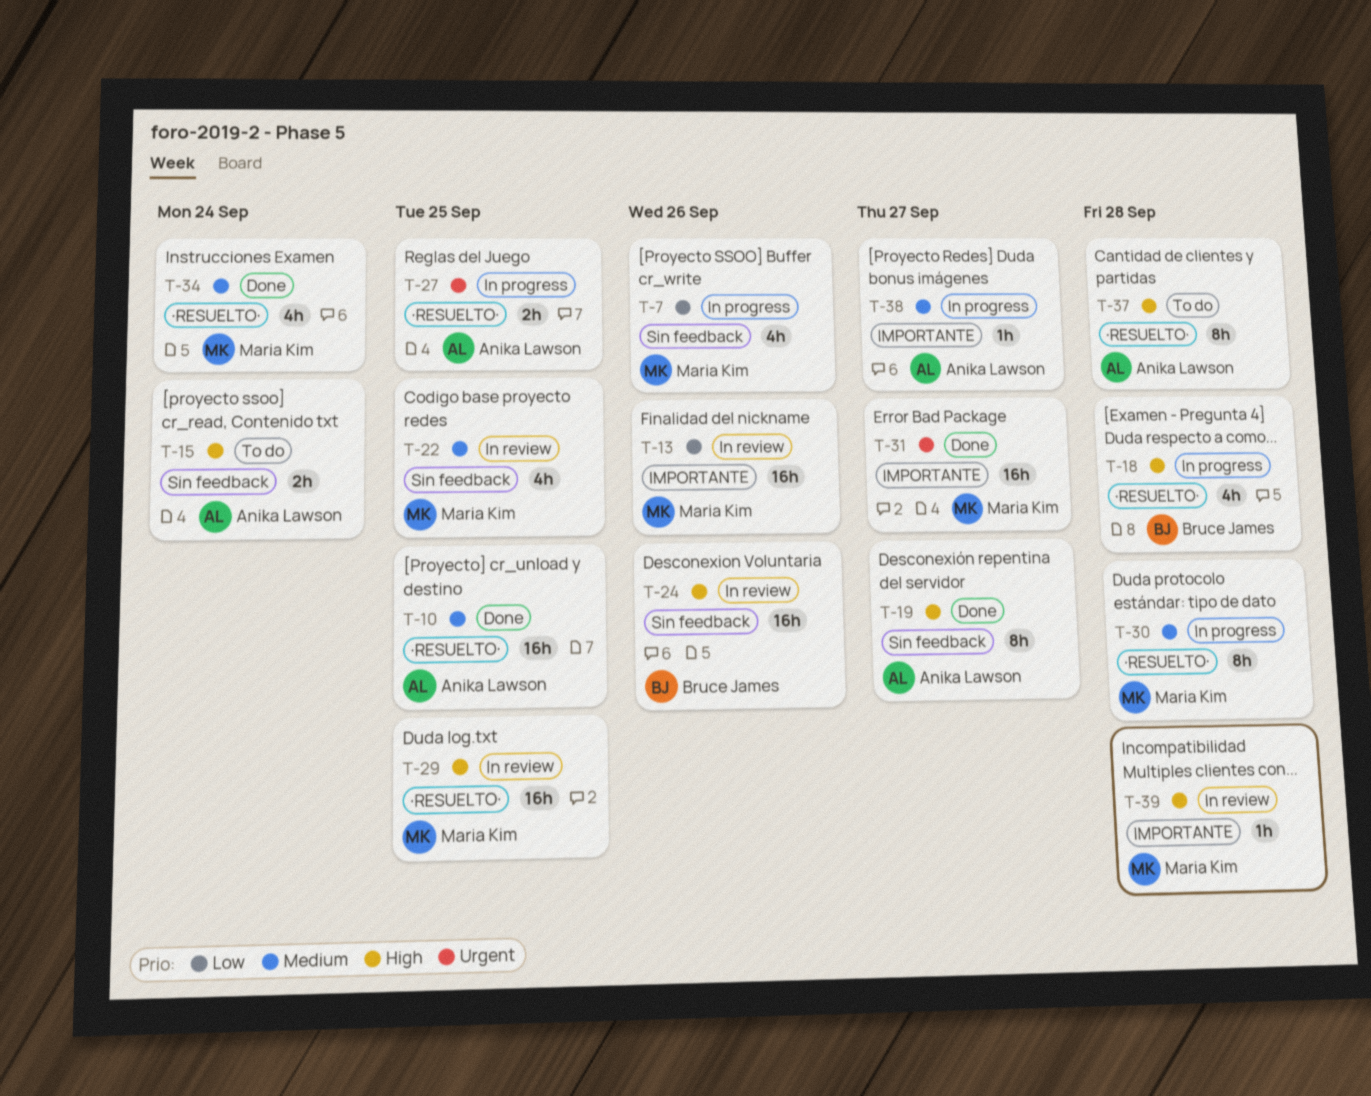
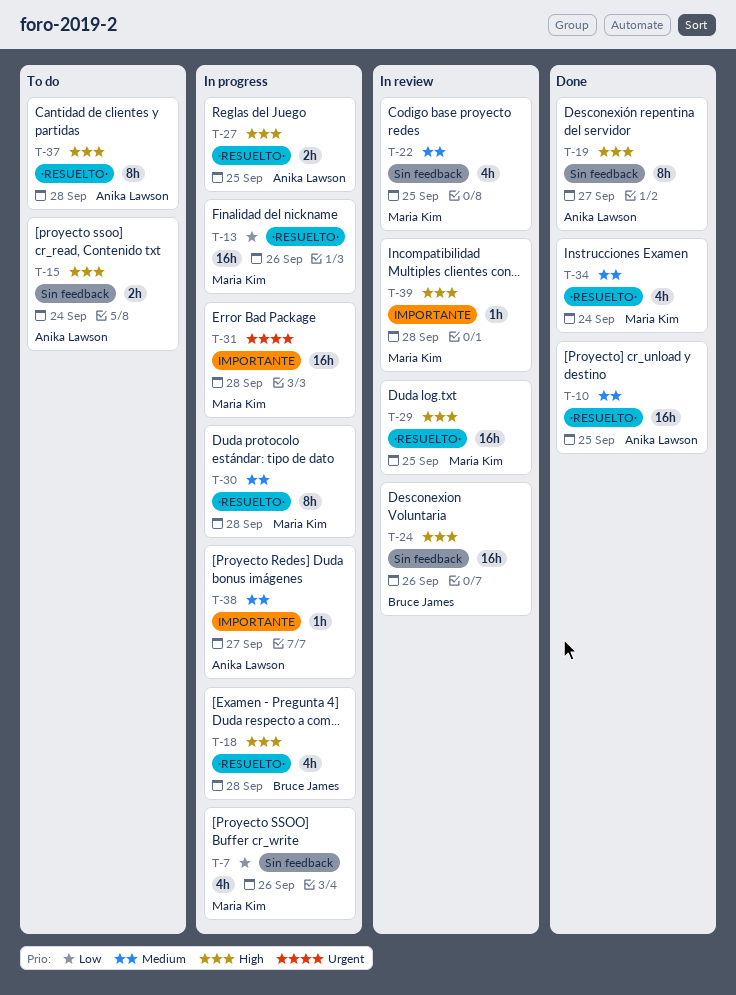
T-13, status: In review -> In progress
T-13, label: IMPORTANTE -> ·RESUELTO·
T-27, priority: Urgent -> High
T-31, status: Done -> In progress
T-31, due: Sep 27 -> Sep 28

